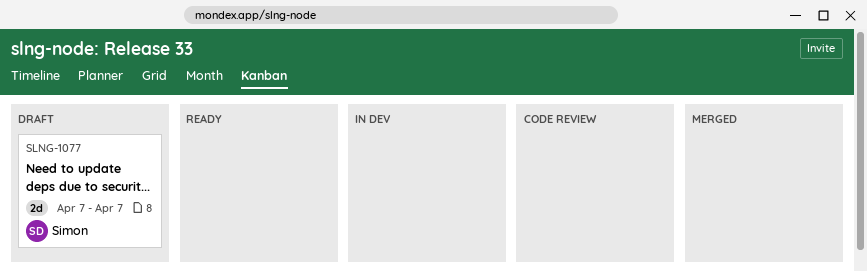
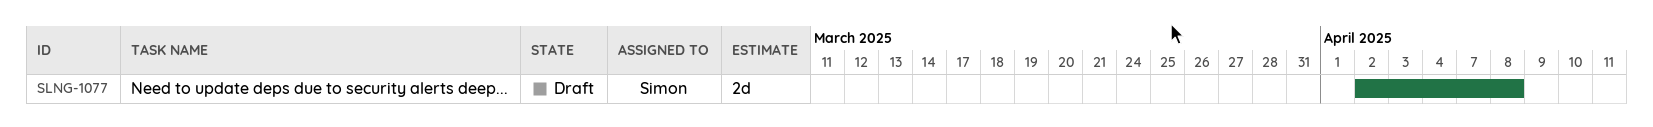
SLNG-1077, start: Apr 7 -> Apr 2
SLNG-1077, due: Apr 7 -> Apr 8

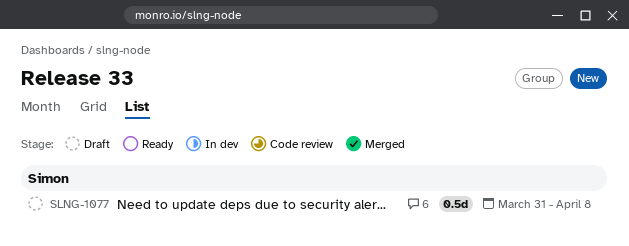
SLNG-1077, estimate: 2d -> 0.5d
SLNG-1077, start: Apr 2 -> Mar 31

